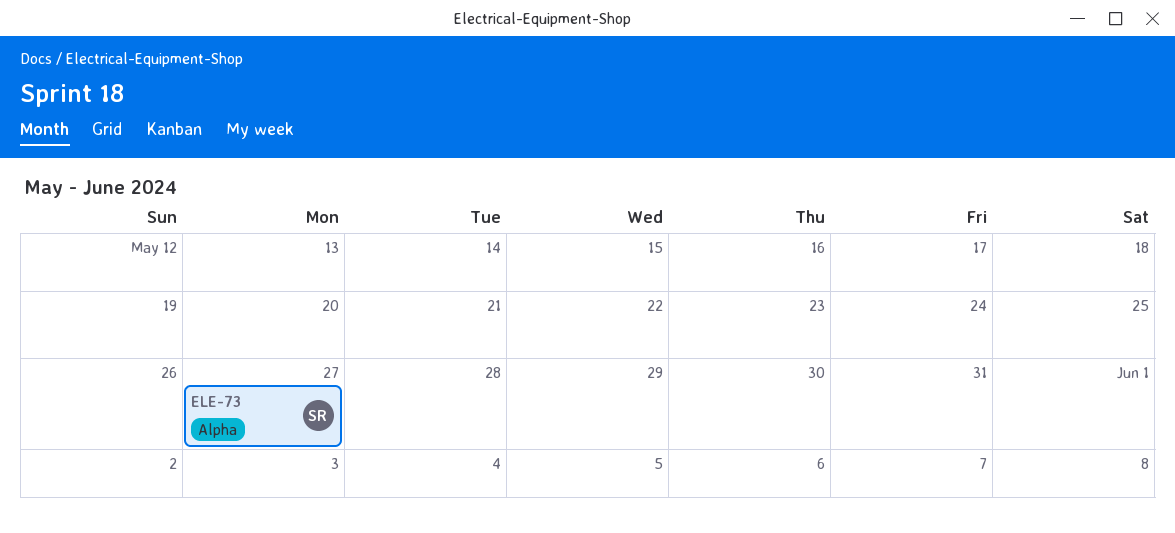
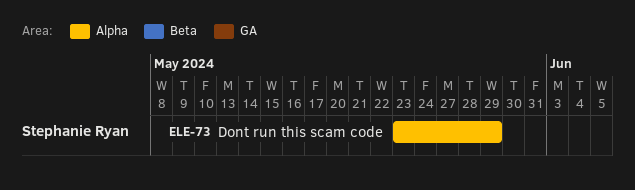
ELE-73, due: May 27 -> May 29

